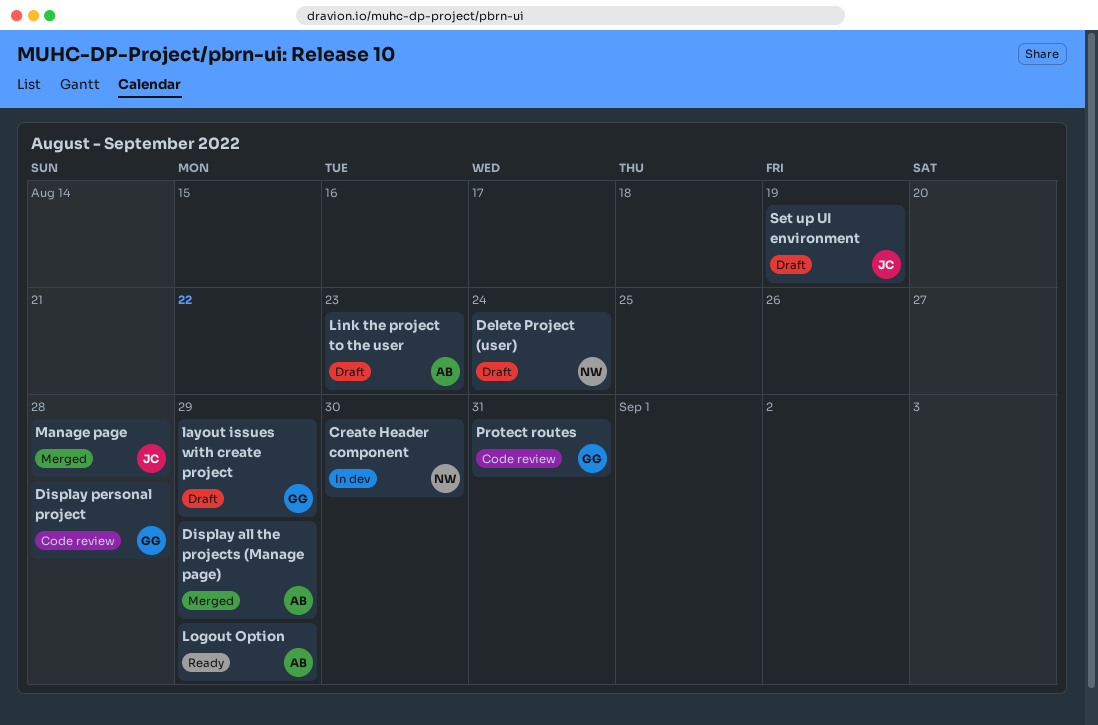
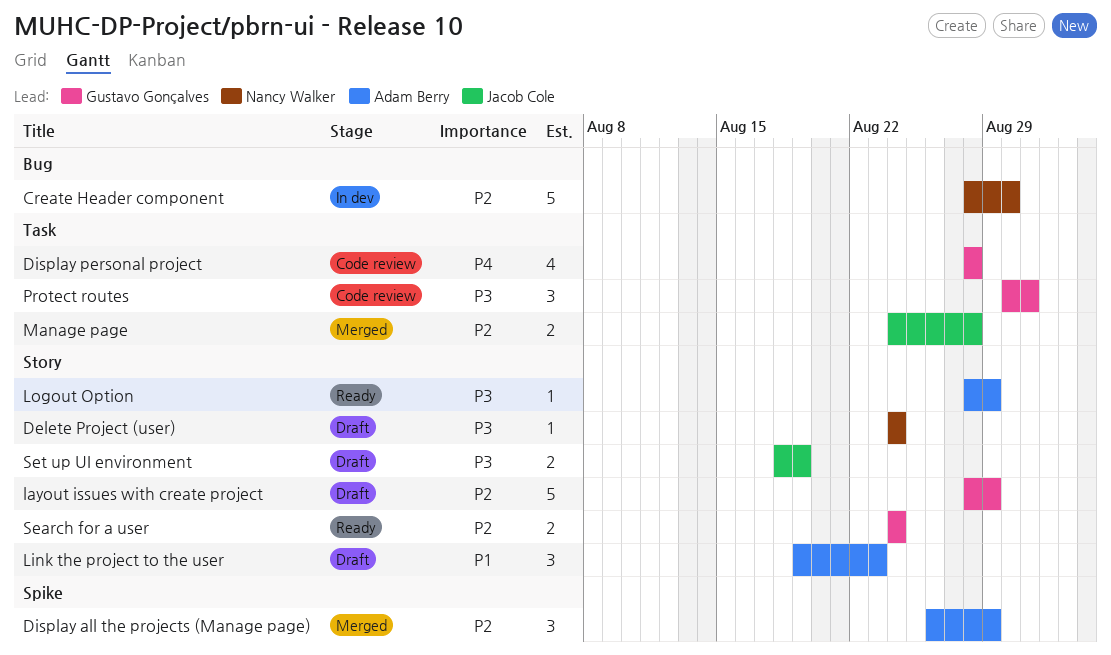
Search for a user: none -> present

